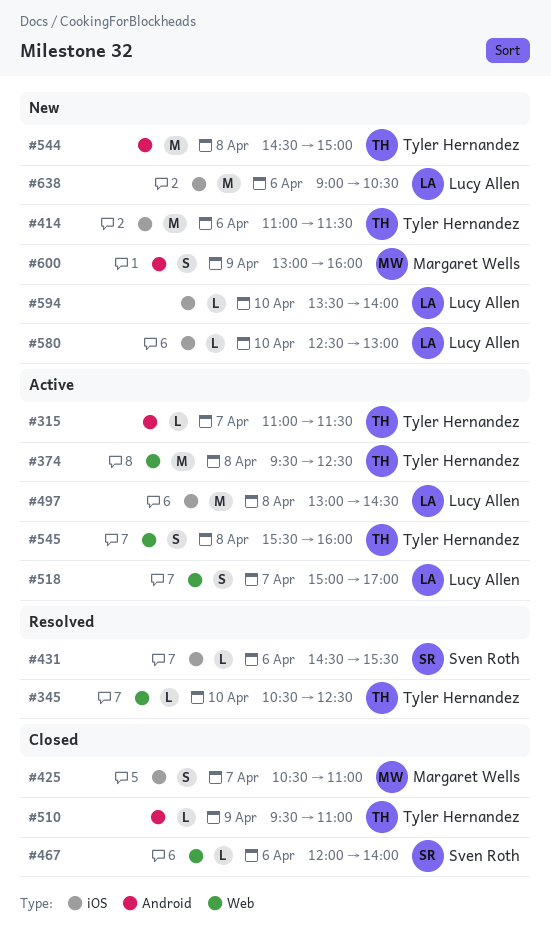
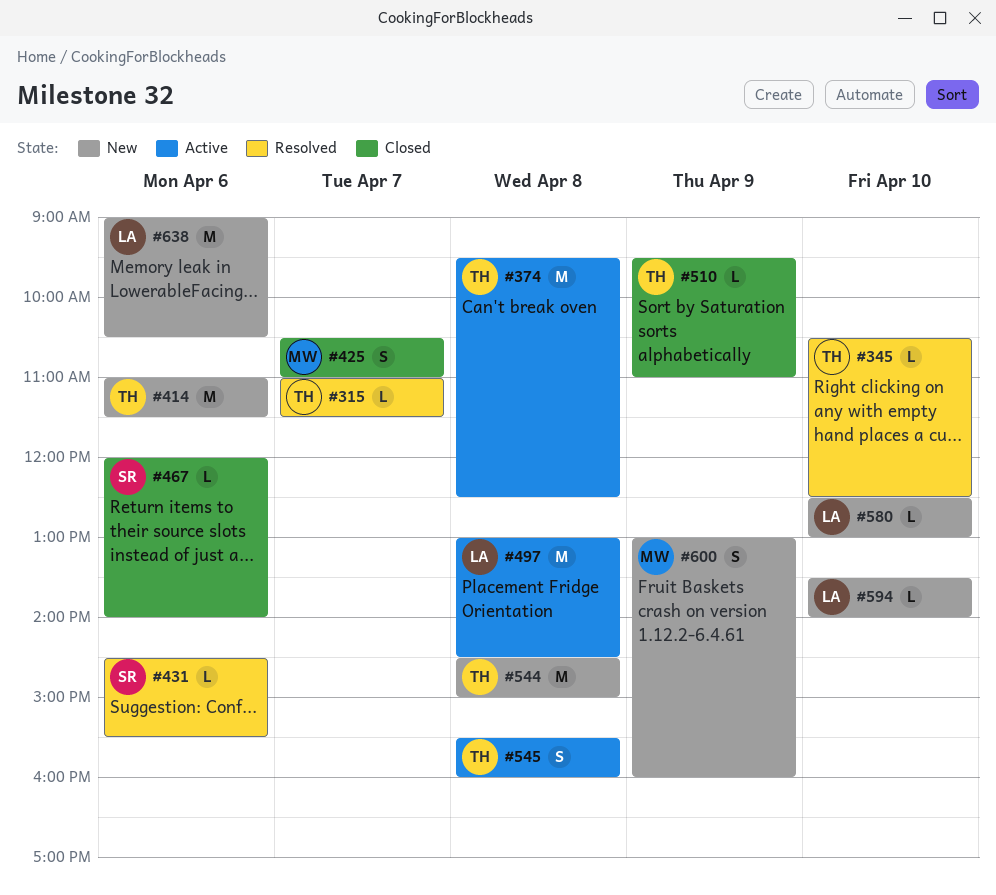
#315, status: Active -> Resolved
#518: present -> none

